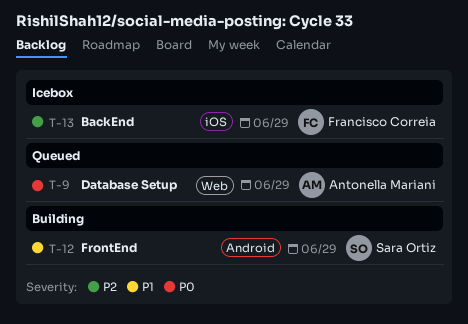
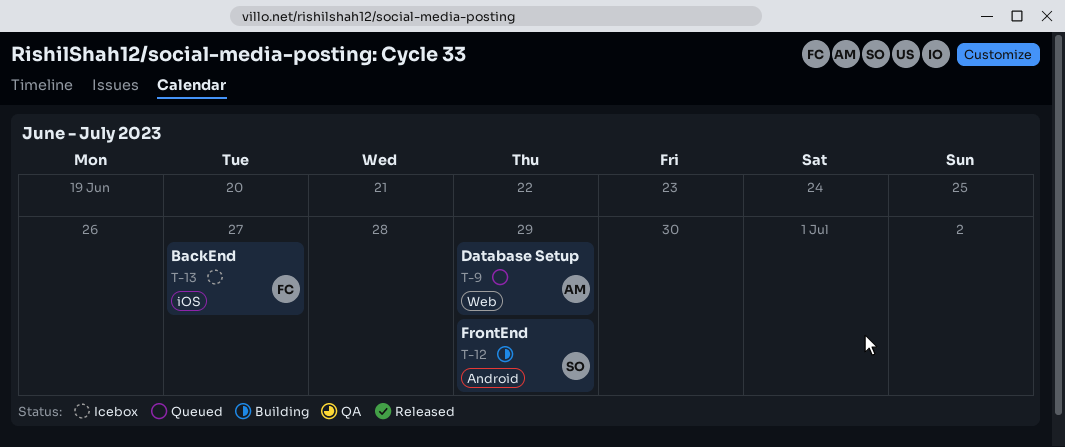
T-13, due: Jun 29 -> Jun 27

